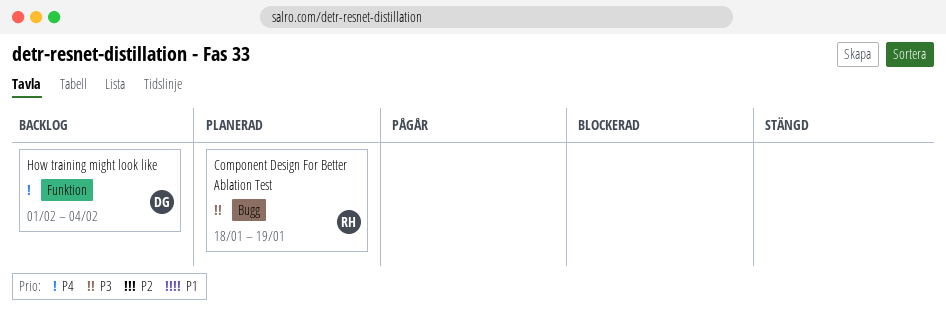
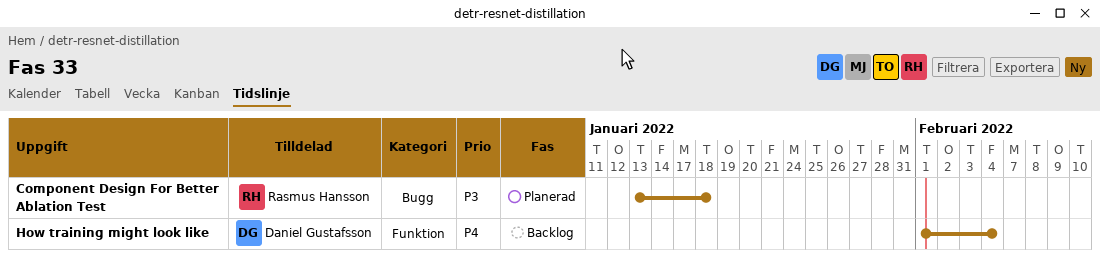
Component Design For Better Ablation Test, start: Jan 18 -> Jan 13
Component Design For Better Ablation Test, due: Jan 19 -> Jan 18

